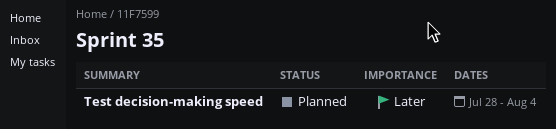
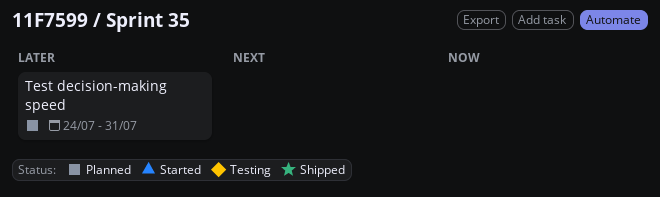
Test decision-making speed, start: Jul 28 -> Jul 24
Test decision-making speed, due: Aug 4 -> Jul 31

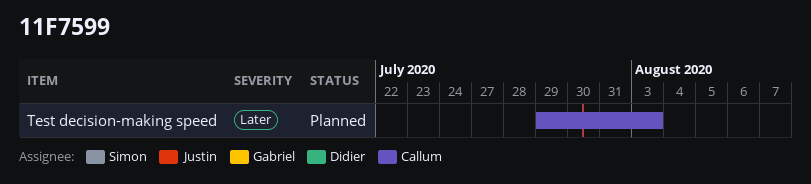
Test decision-making speed, start: Jul 24 -> Jul 29
Test decision-making speed, due: Jul 31 -> Aug 3

